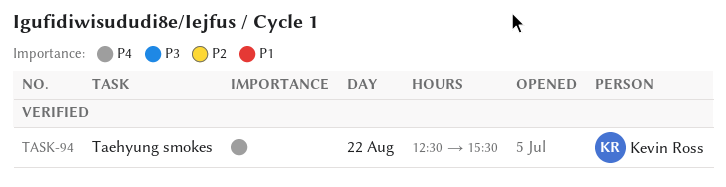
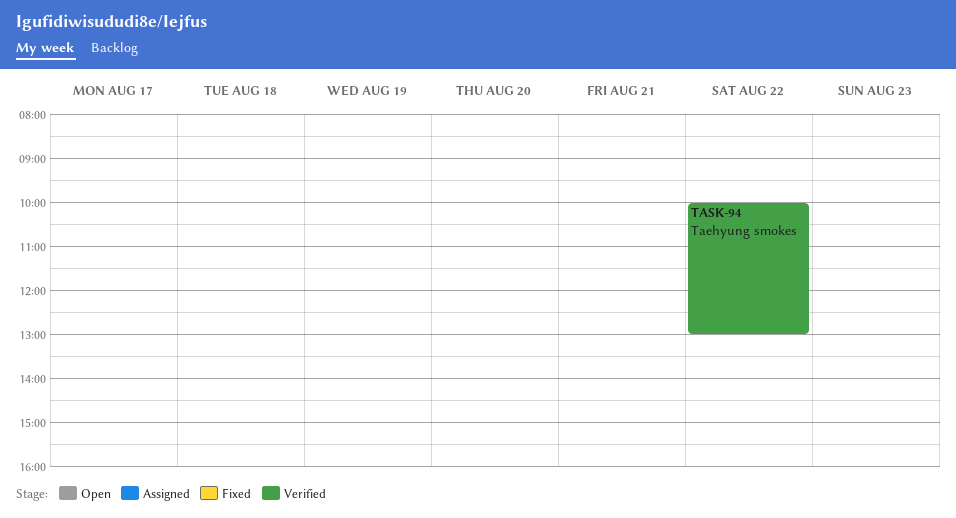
TASK-94, begins: 12:30 -> 10:00
TASK-94, ends: 15:30 -> 13:00

